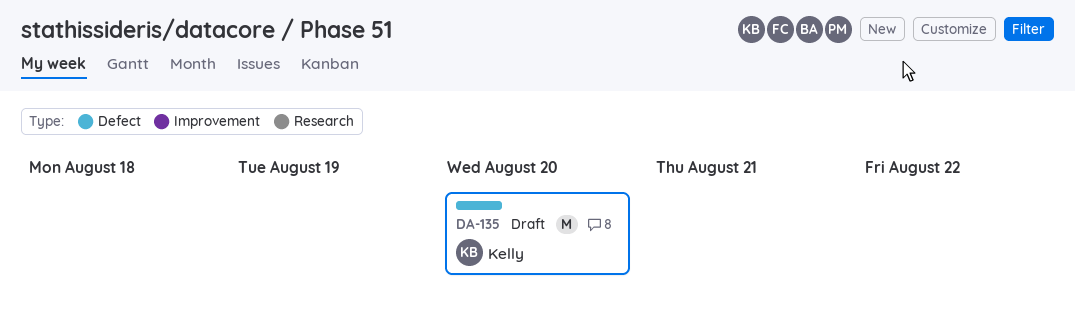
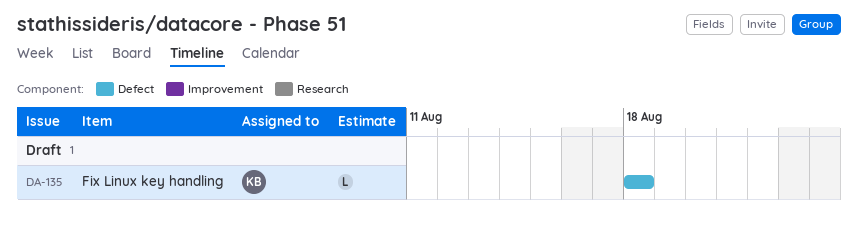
DA-135, estimate: M -> L
DA-135, due: Aug 20 -> Aug 18

